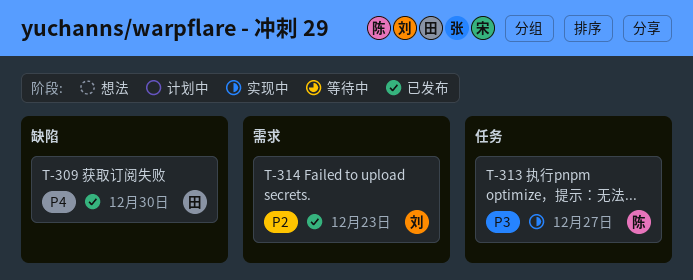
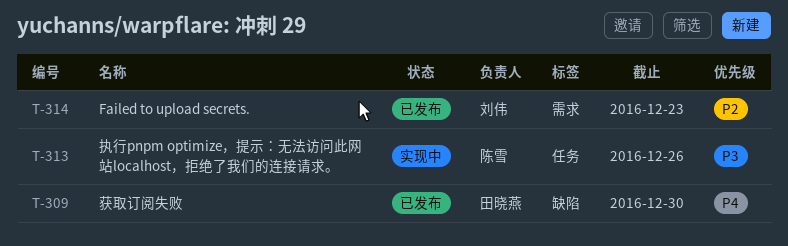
T-313, due: Dec 27 -> Dec 26

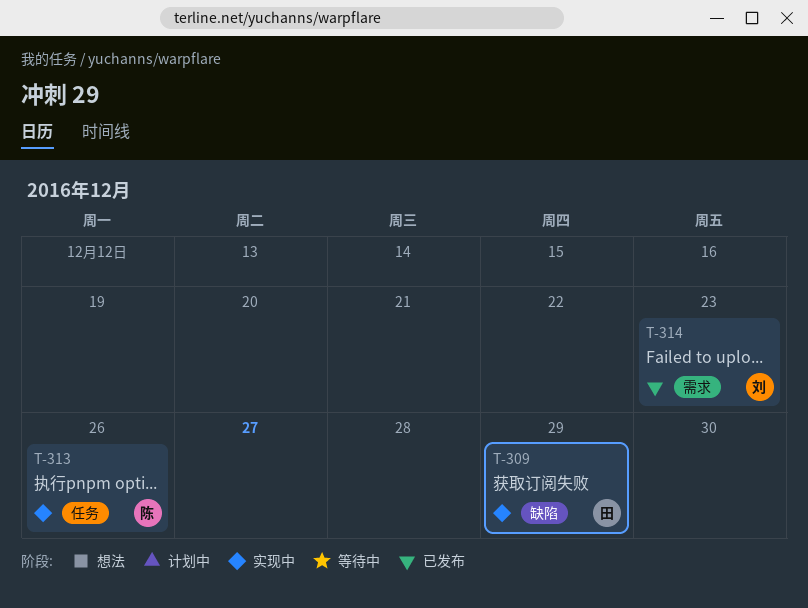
T-309, status: 已发布 -> 实现中
T-309, due: Dec 30 -> Dec 29

